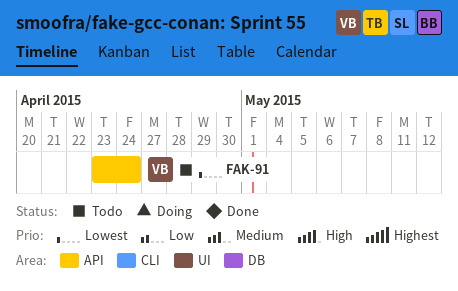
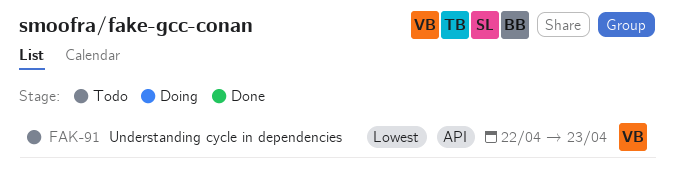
FAK-91, start: Apr 23 -> Apr 22
FAK-91, due: Apr 24 -> Apr 23

